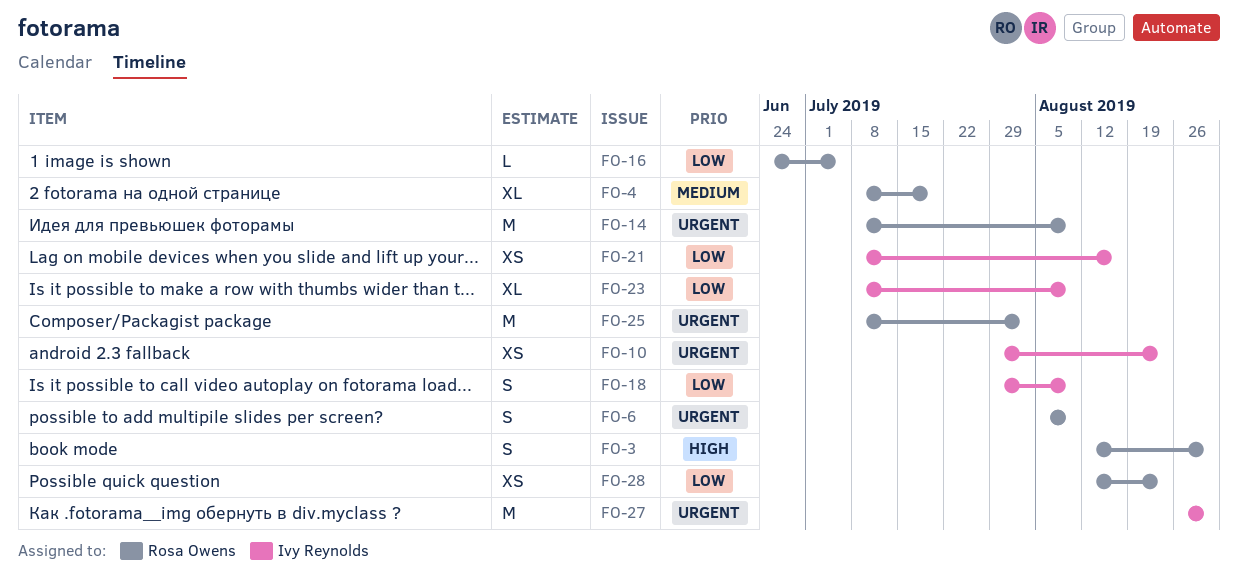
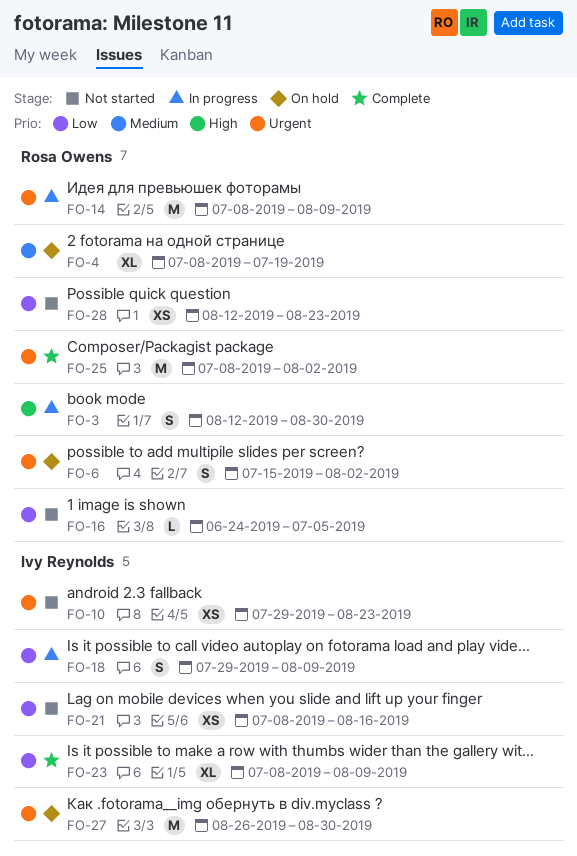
FO-6, start: Aug 5 -> Jul 15
FO-6, due: Aug 9 -> Aug 2

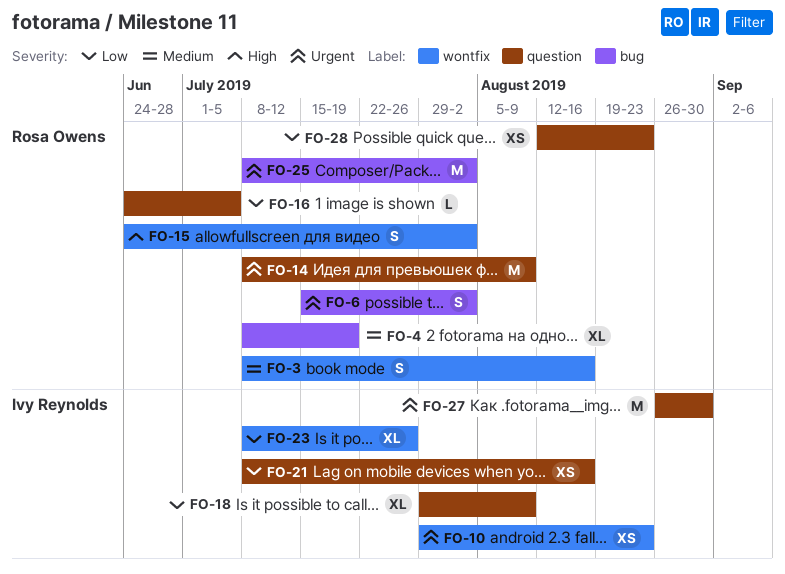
FO-3, priority: High -> Medium
FO-3, start: Aug 12 -> Jul 8
FO-3, due: Aug 30 -> Aug 16
FO-15: none -> present
FO-18, estimate: S -> XL
FO-23, due: Aug 9 -> Jul 26

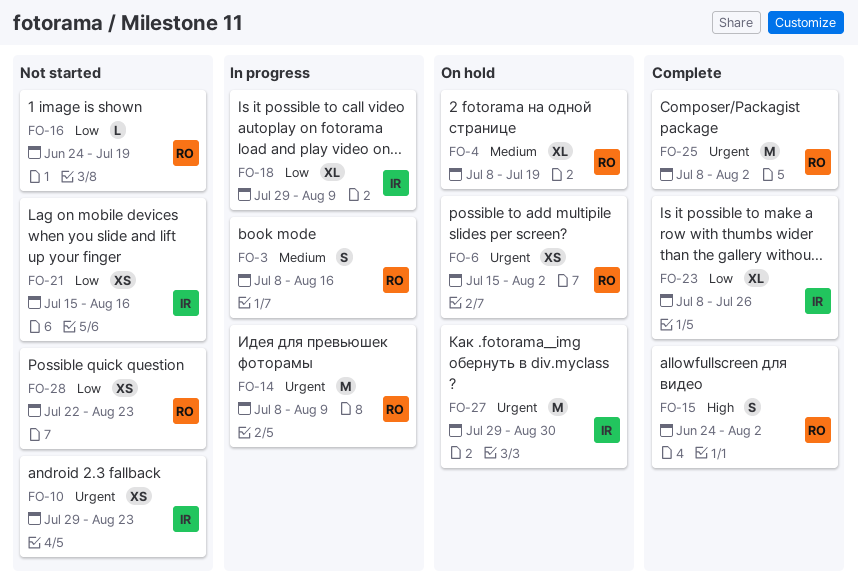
FO-6, estimate: S -> XS
FO-16, due: Jul 5 -> Jul 19
FO-21, start: Jul 8 -> Jul 15
FO-27, start: Aug 26 -> Jul 29
FO-28, start: Aug 12 -> Jul 22

